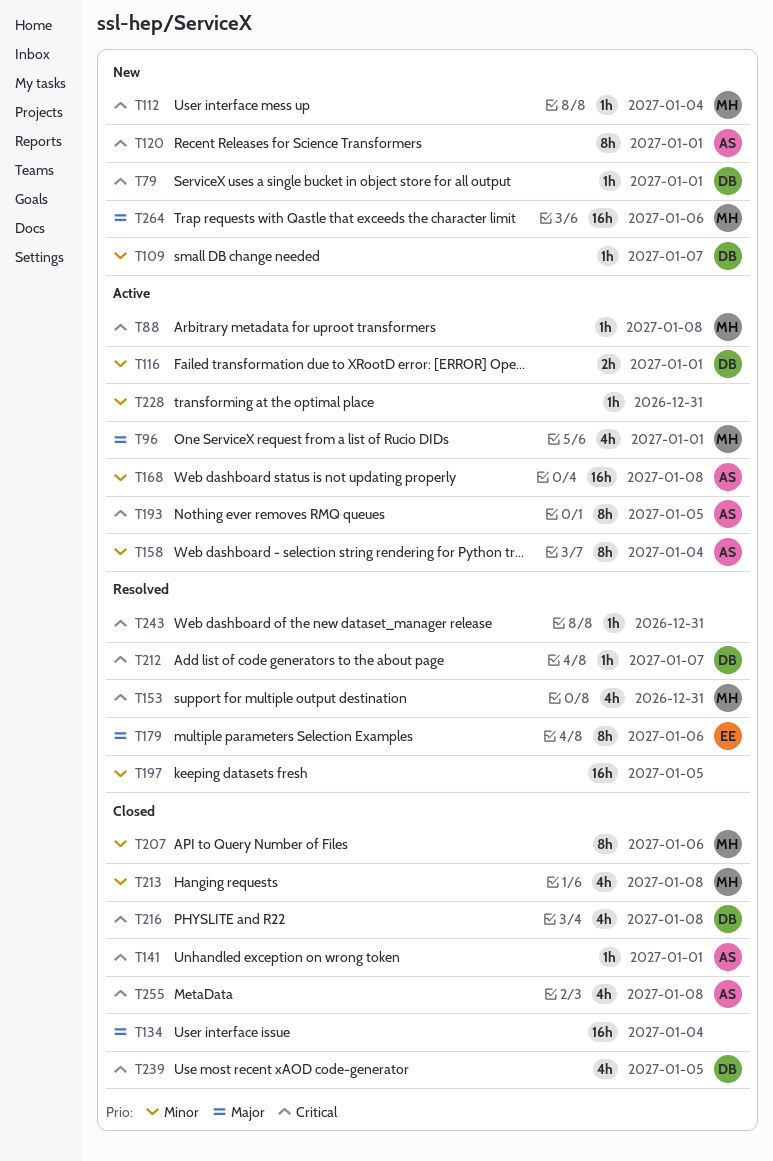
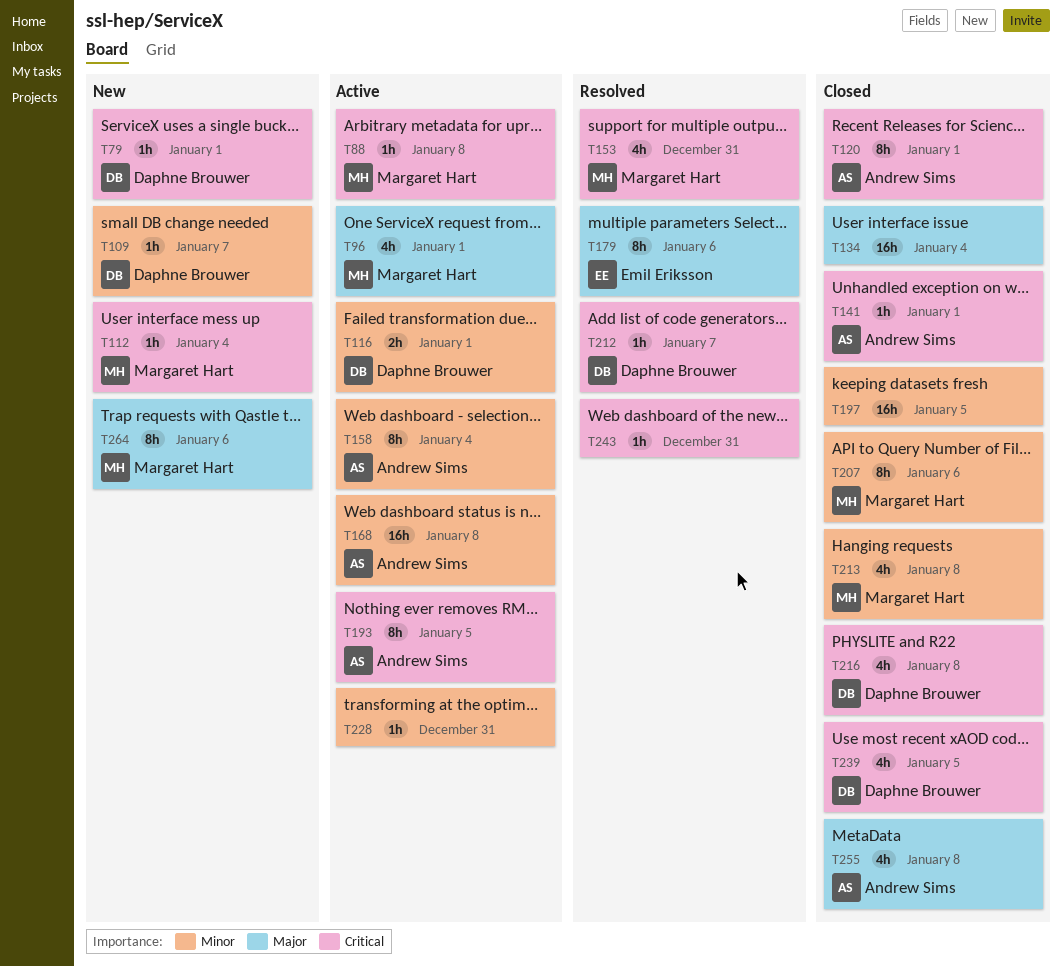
T120, status: New -> Closed
T197, status: Resolved -> Closed
T255, priority: Critical -> Major
T264, estimate: 16h -> 8h

